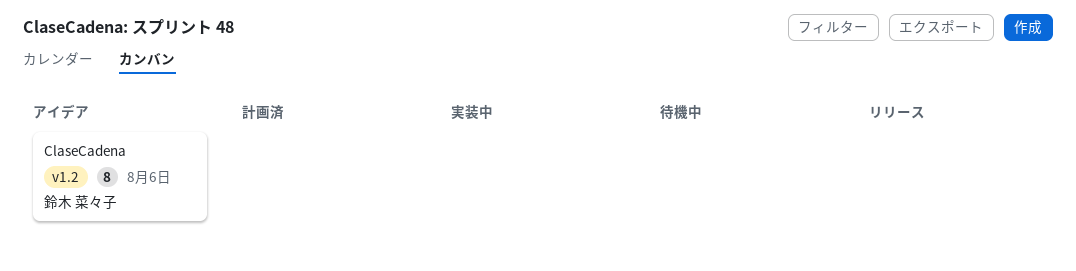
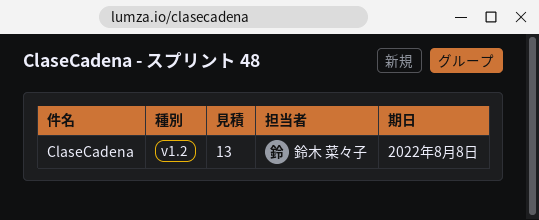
ClaseCadena, estimate: 8 -> 13
ClaseCadena, due: Aug 6 -> Aug 8

